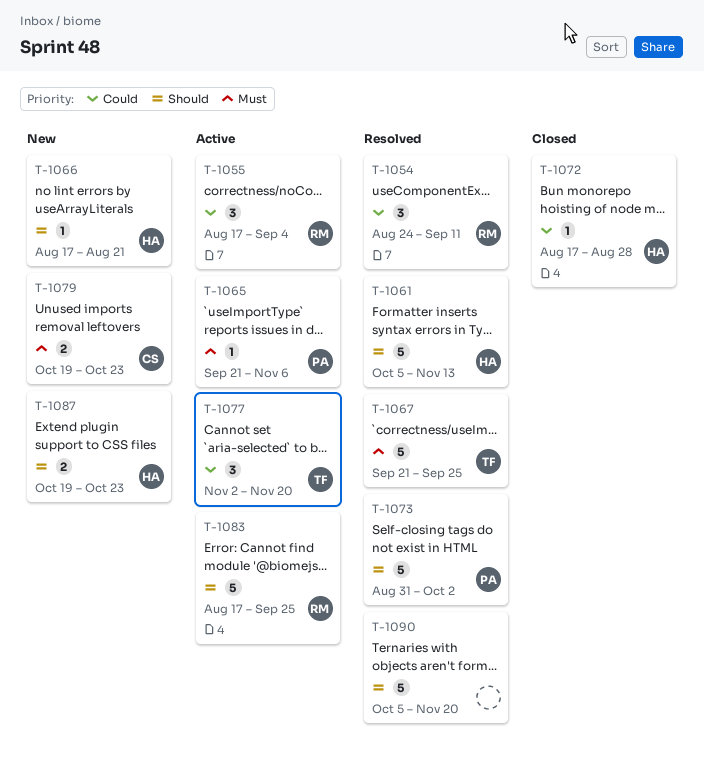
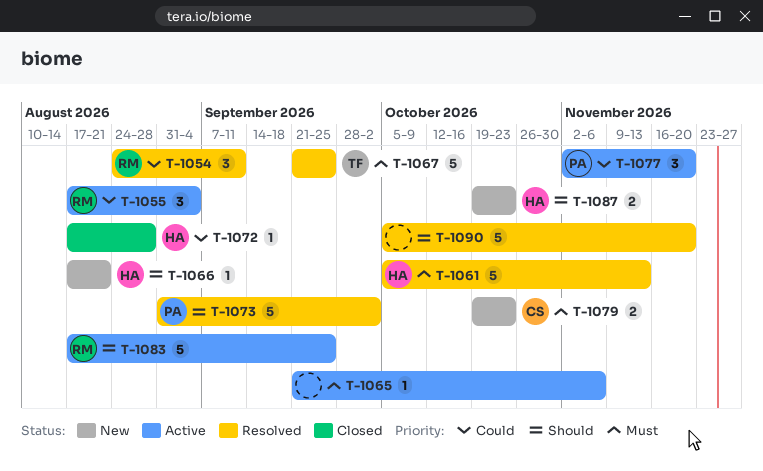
T-1061, priority: Should -> Must
T-1065, owner: PA -> none
T-1077, owner: TF -> PA

